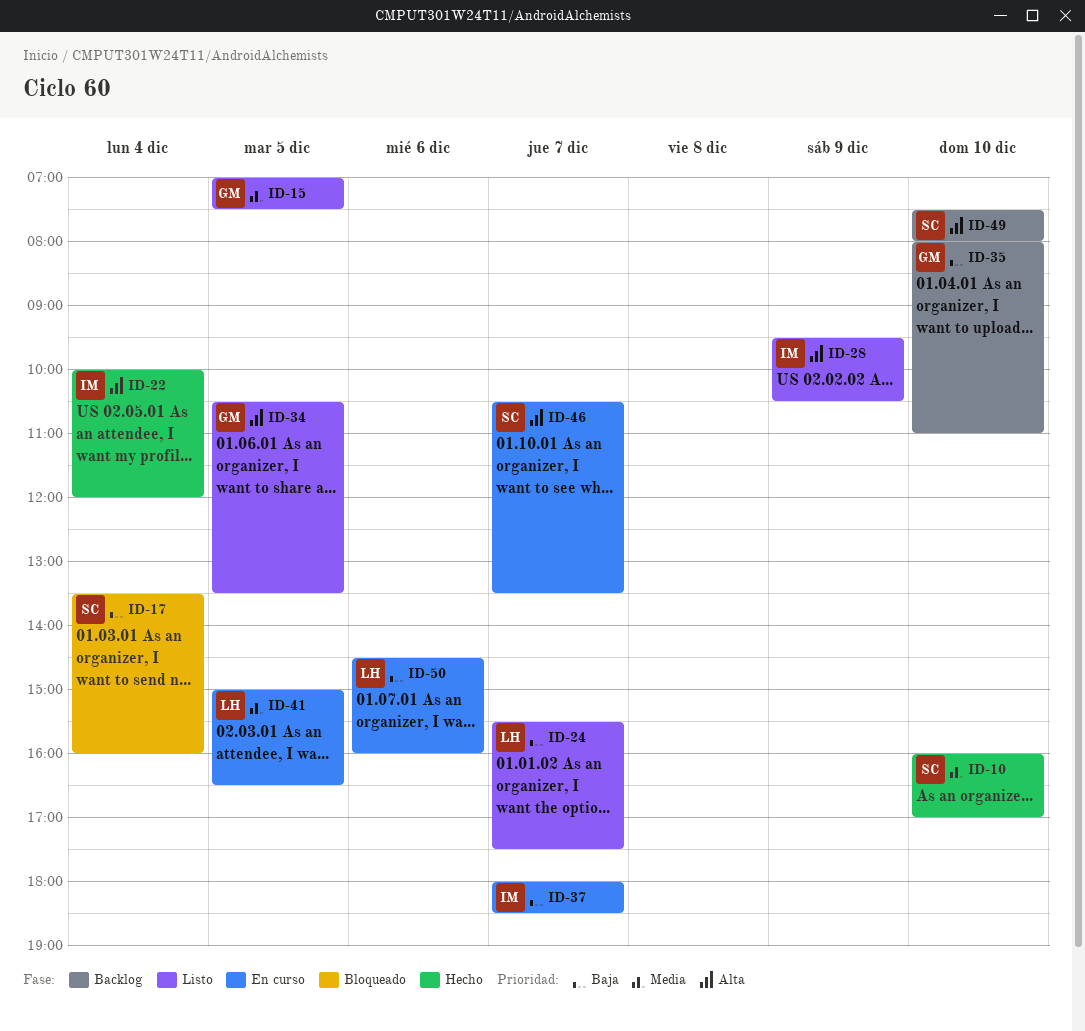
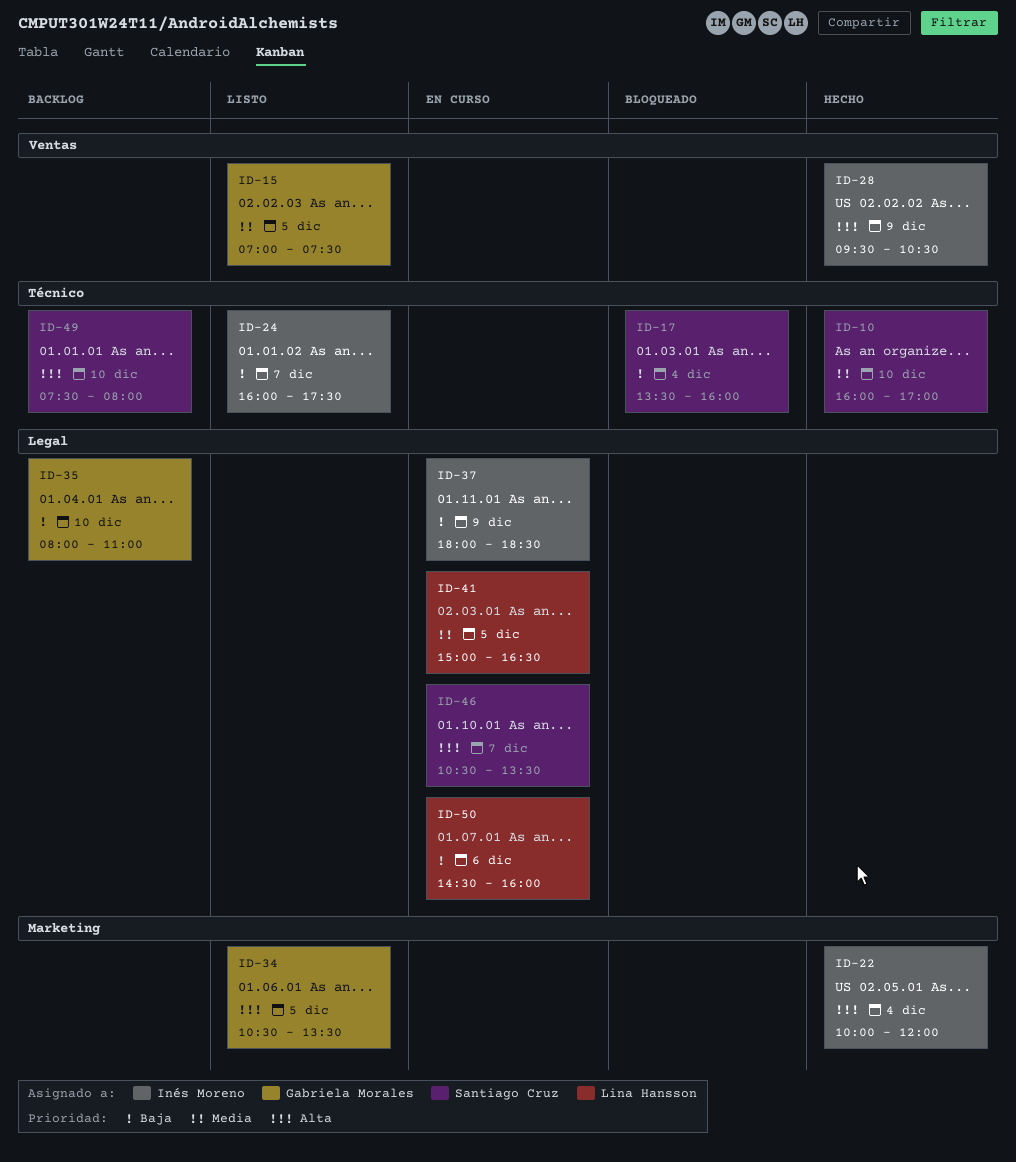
ID-24, owner: Lina Hansson -> Inés Moreno
ID-24, begins: 15:30 -> 16:00
ID-28, status: Listo -> Hecho
ID-37, day: Dec 7 -> Dec 9

